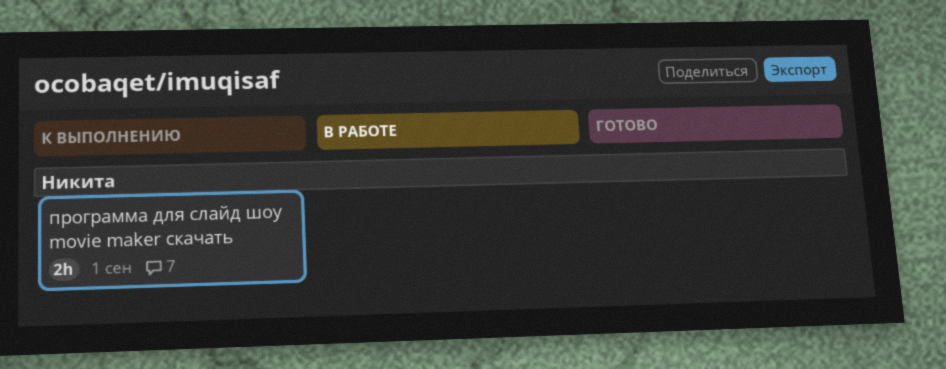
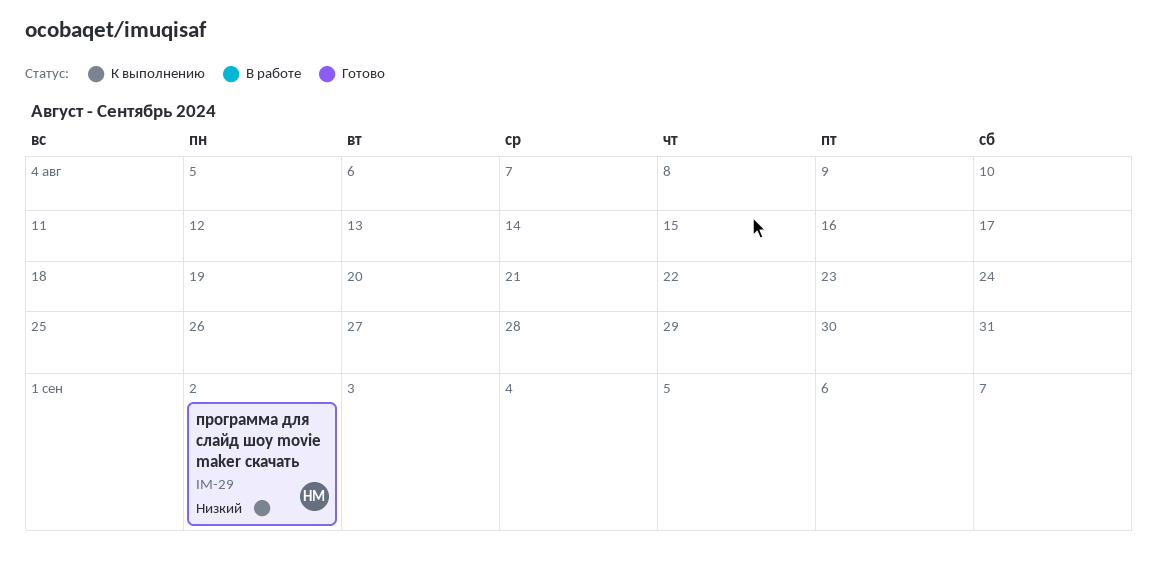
программа для слайд шоу movie maker скачать, due: Sep 1 -> Sep 2

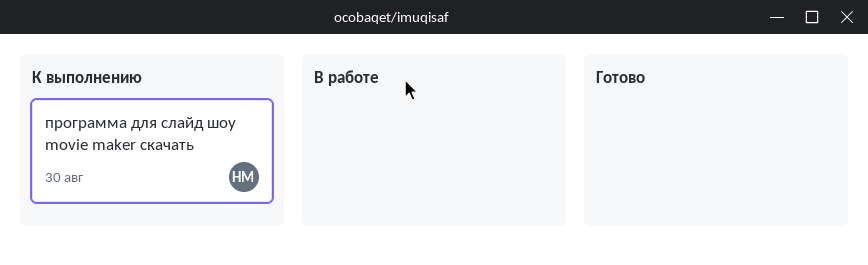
программа для слайд шоу movie maker скачать, due: Sep 2 -> Aug 30

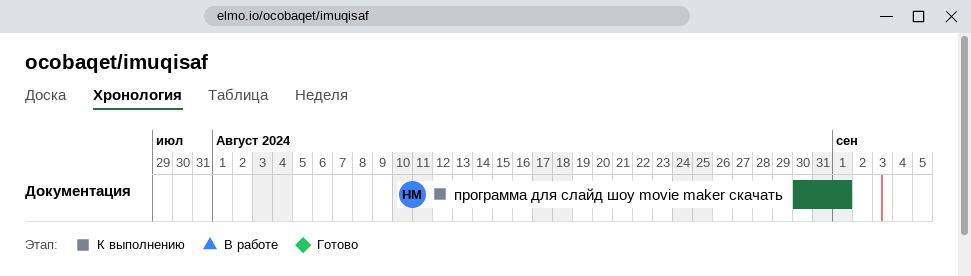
программа для слайд шоу movie maker скачать, due: Aug 30 -> Sep 1

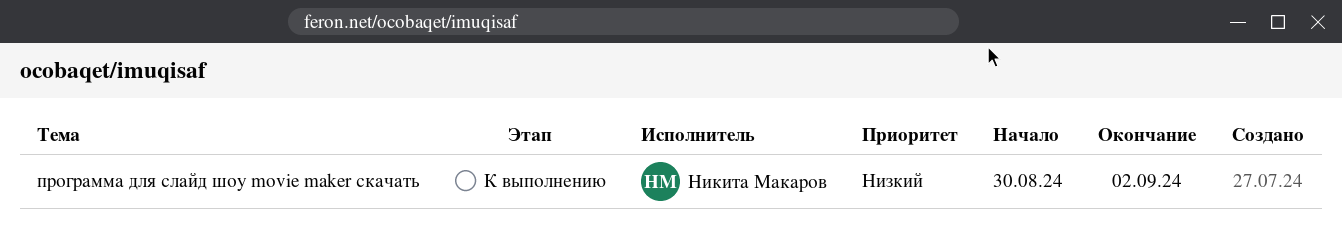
программа для слайд шоу movie maker скачать, due: Sep 1 -> Sep 2

